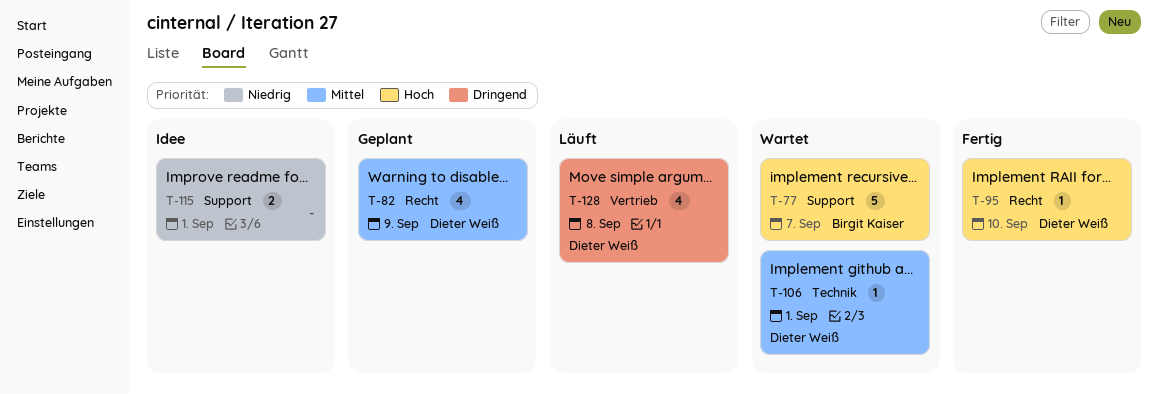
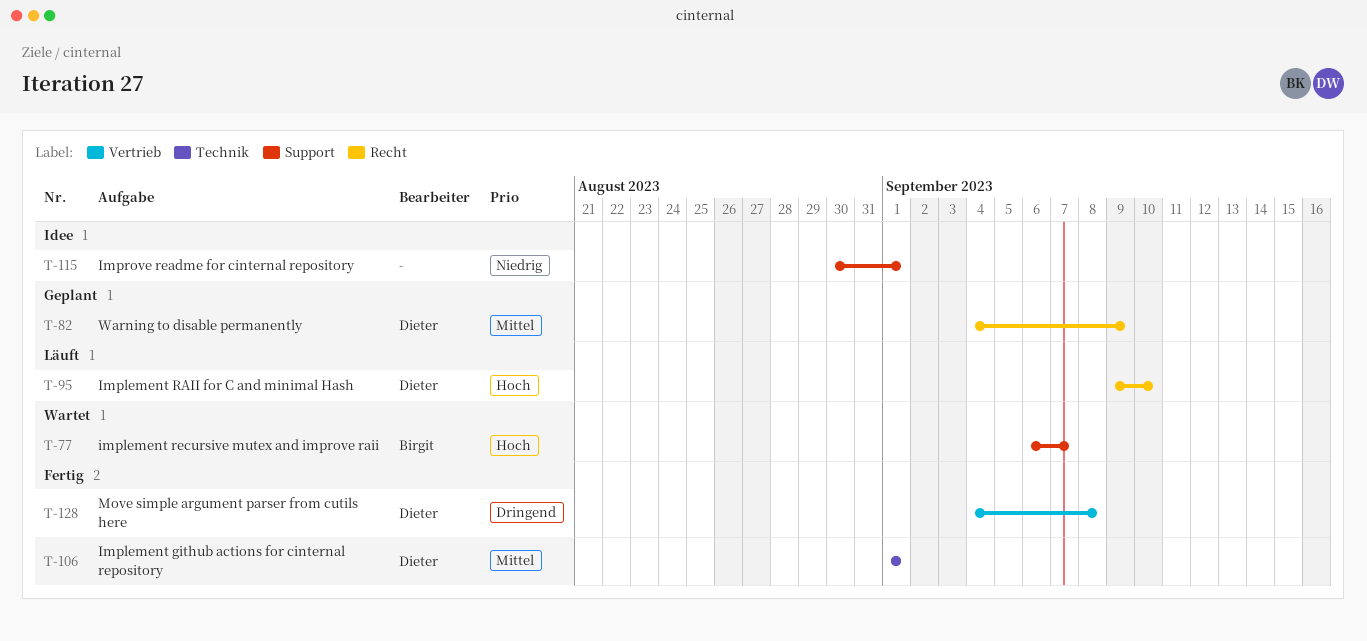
T-95, status: Fertig -> Läuft
T-106, status: Wartet -> Fertig
T-128, status: Läuft -> Fertig

